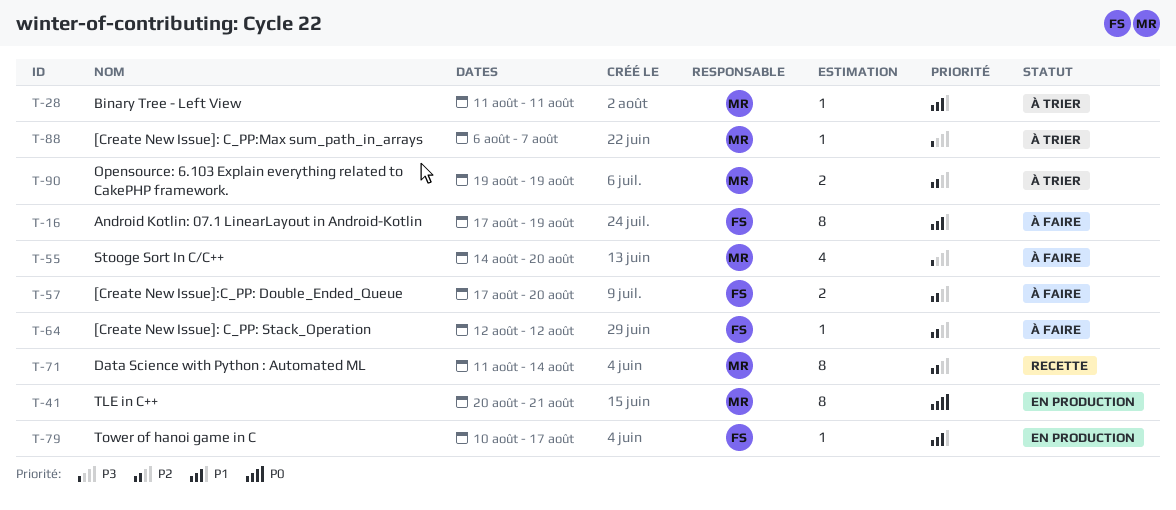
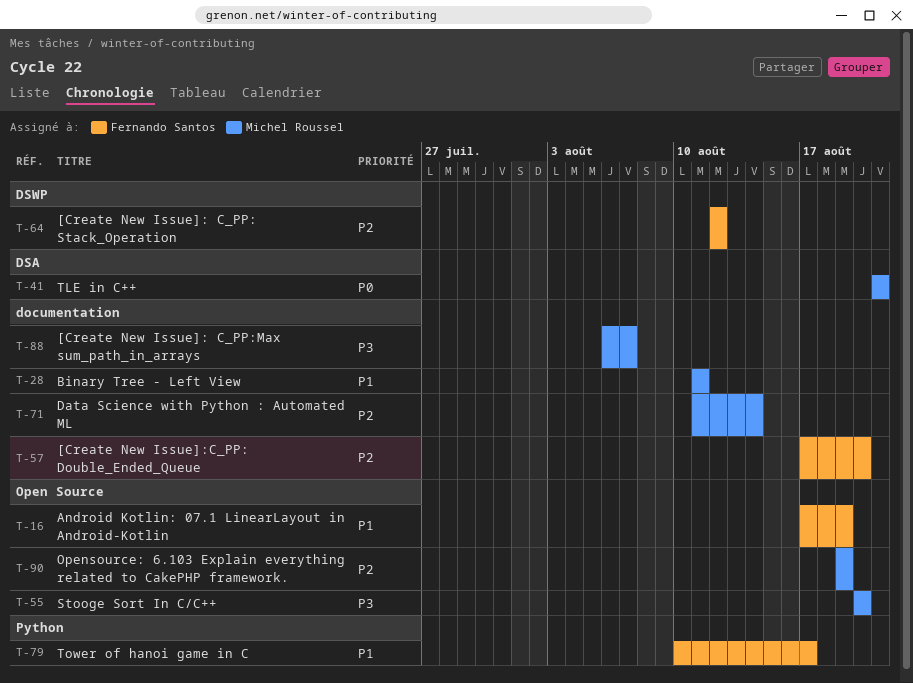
T-41, start: Aug 20 -> Aug 21
T-55, start: Aug 14 -> Aug 20

